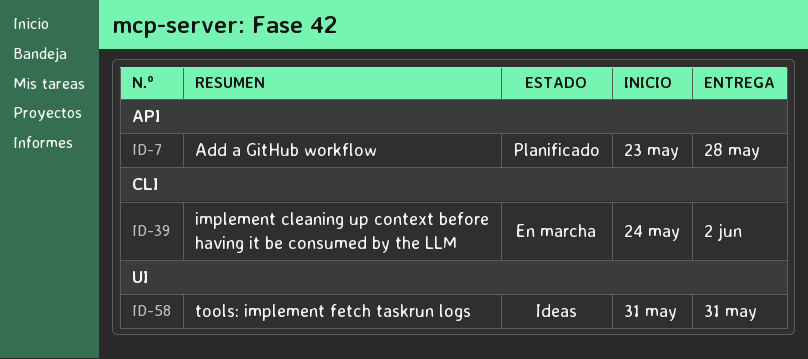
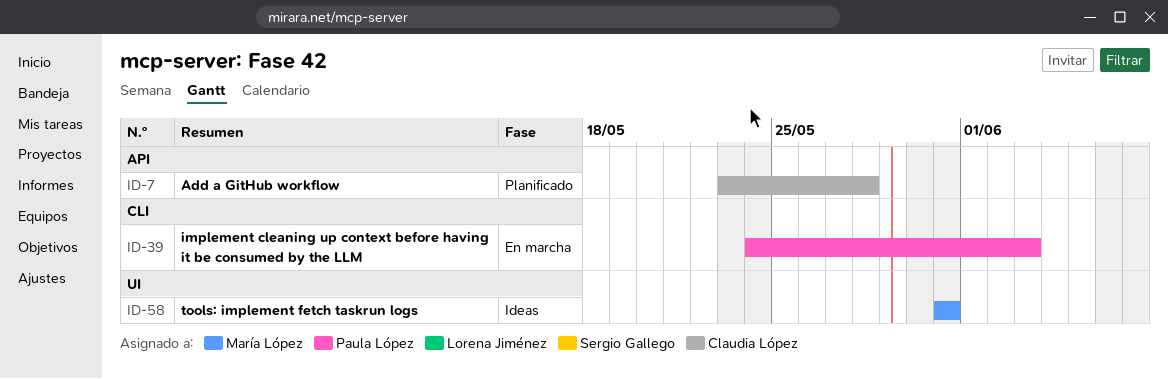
ID-39, due: Jun 2 -> Jun 3

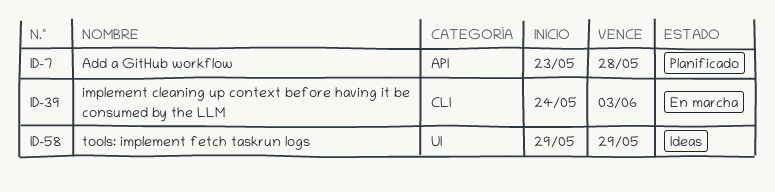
ID-58, start: May 31 -> May 29
ID-58, due: May 31 -> May 29

